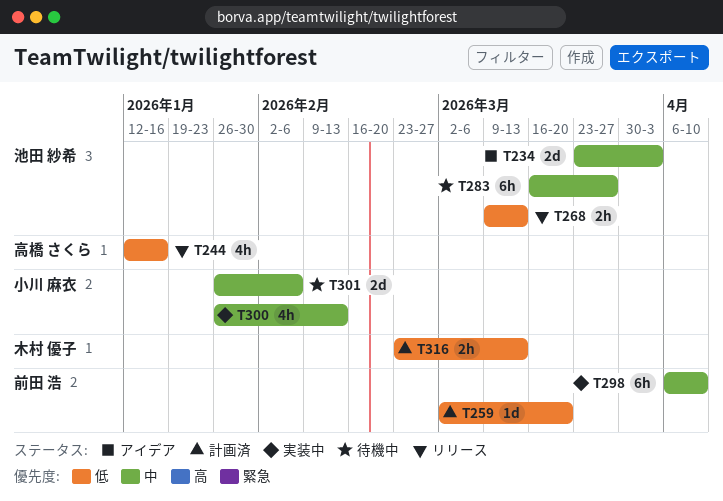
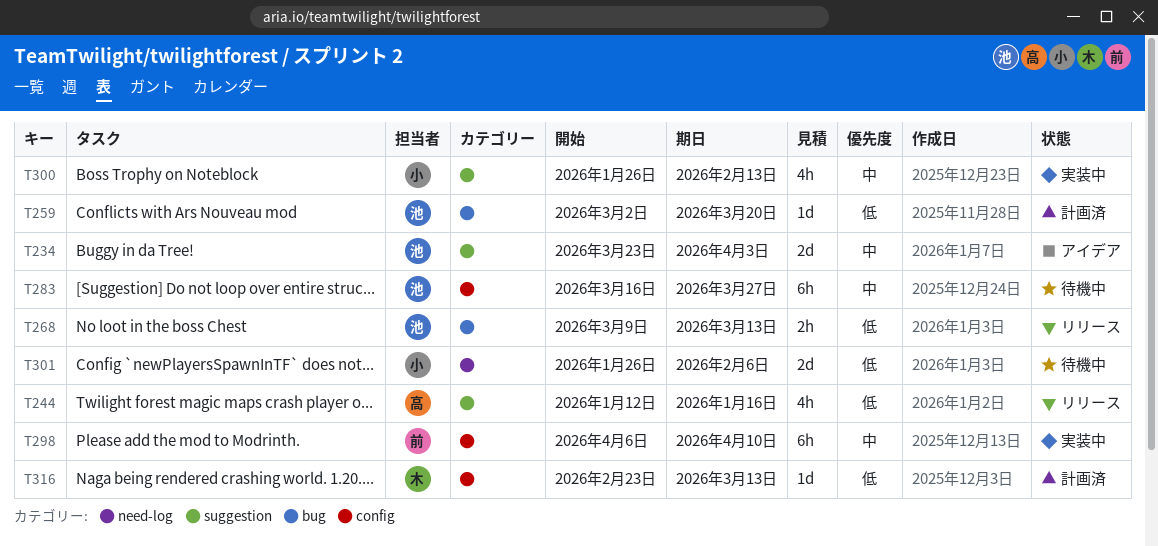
T259, owner: 前田 浩 -> 池田 紗希
T301, priority: 中 -> 低
T316, estimate: 2h -> 1d

